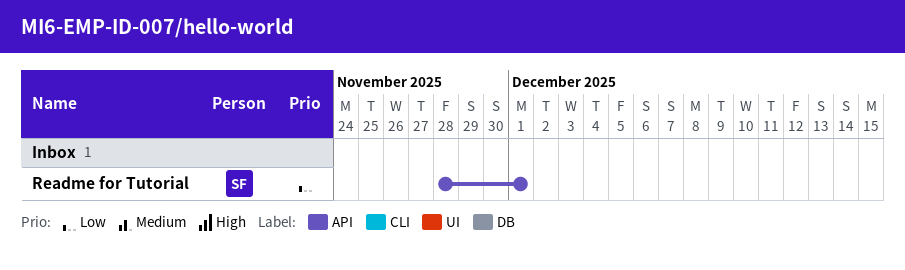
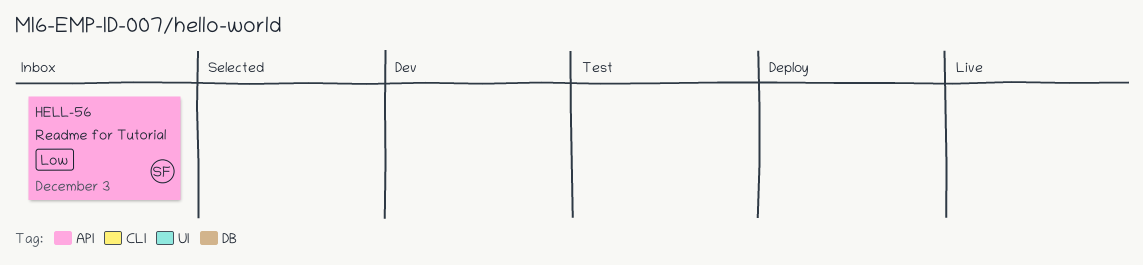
Readme for Tutorial, due: Dec 1 -> Dec 3

